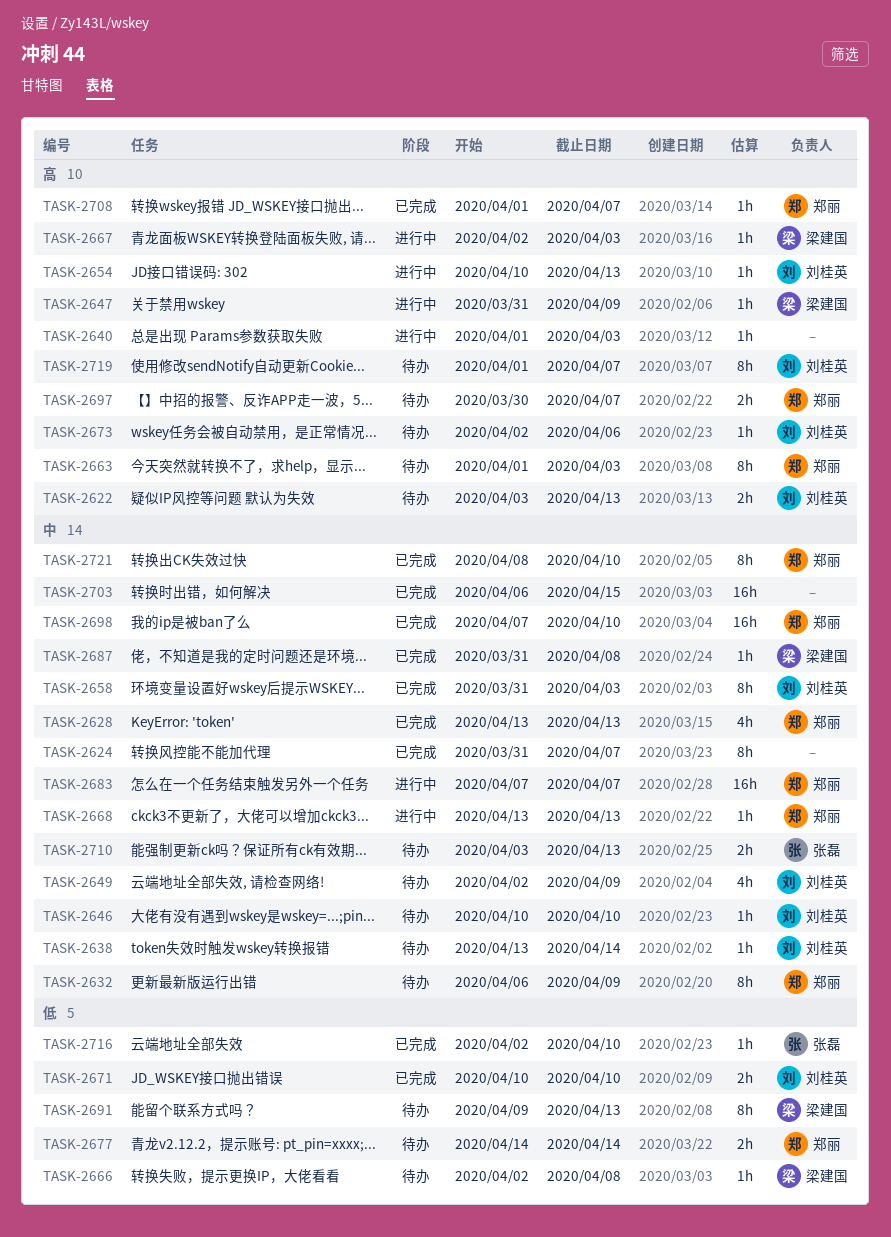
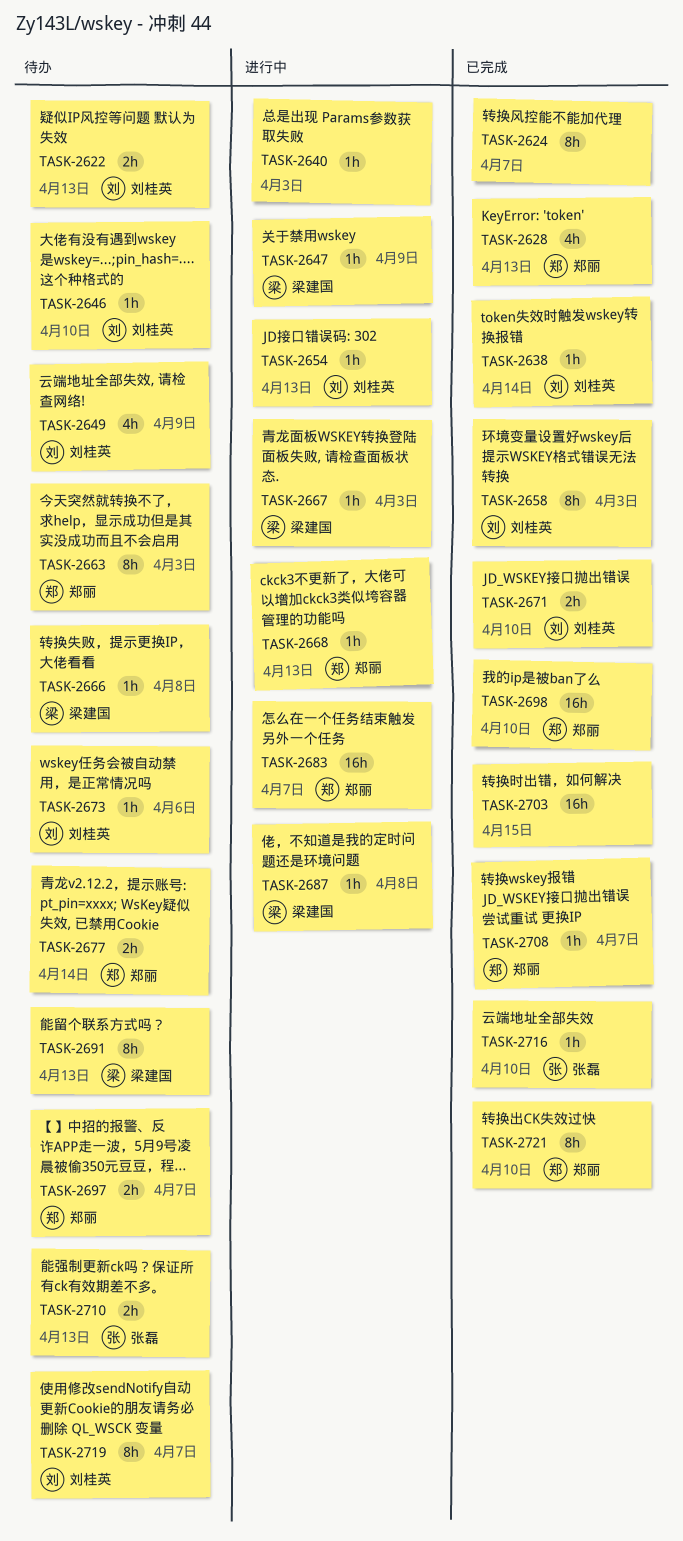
TASK-2632: present -> none
TASK-2638, status: 待办 -> 已完成
TASK-2687, status: 已完成 -> 进行中

